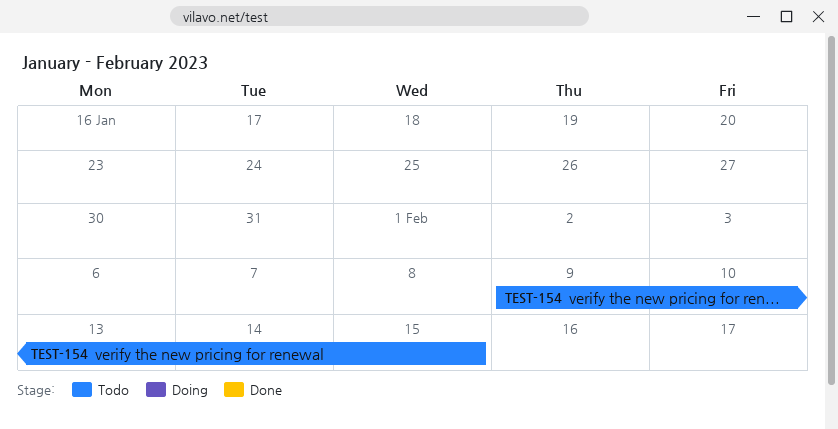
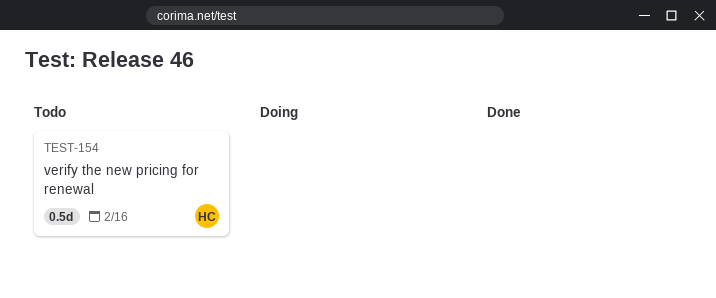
TEST-154, due: Feb 15 -> Feb 16

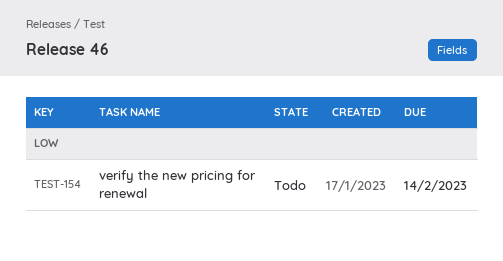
TEST-154, due: Feb 16 -> Feb 14

